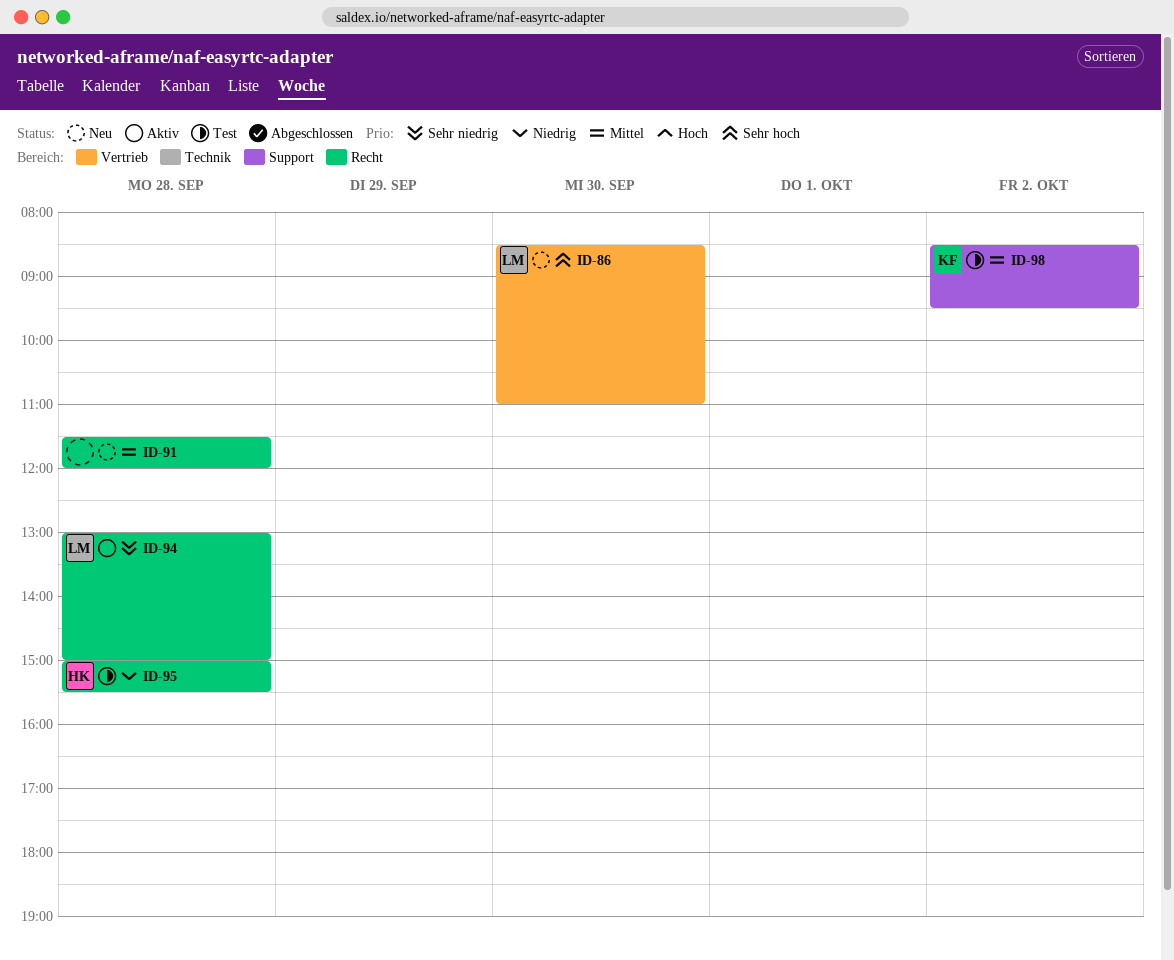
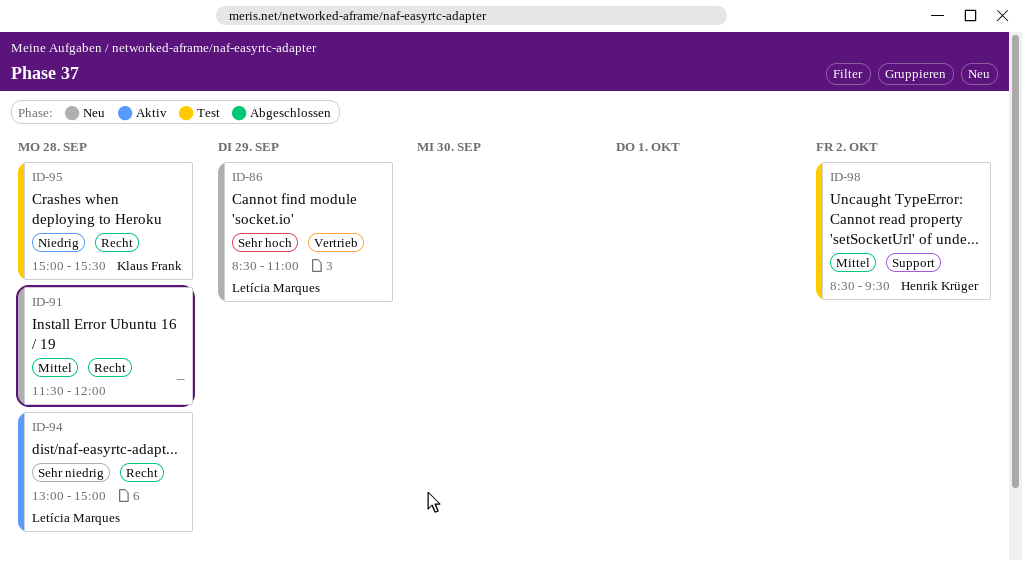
ID-86, day: Sep 30 -> Sep 29
ID-95, owner: Henrik Krüger -> Klaus Frank
ID-98, owner: Klaus Frank -> Henrik Krüger

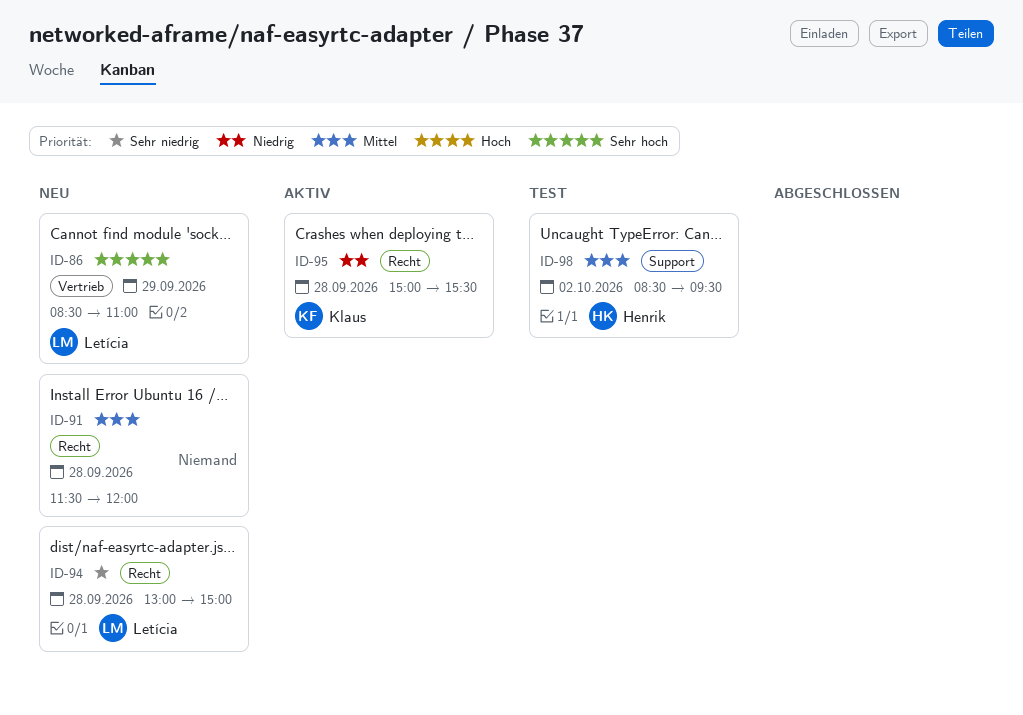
ID-94, status: Aktiv -> Neu
ID-95, status: Test -> Aktiv

